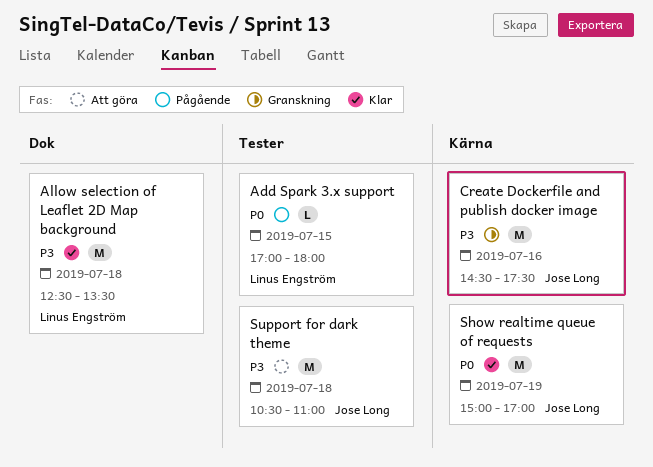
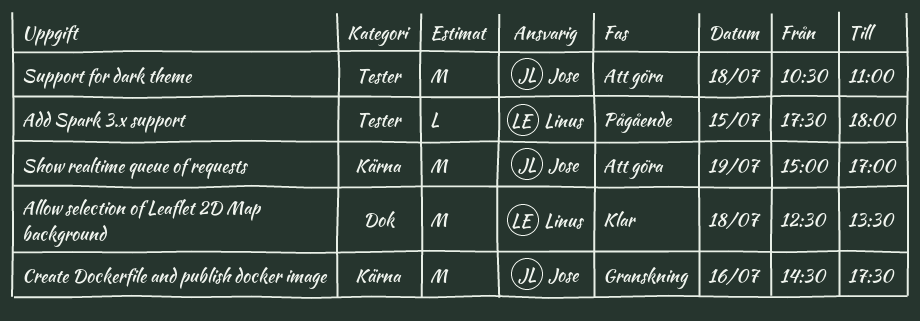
Add Spark 3.x support, begins: 17:00 -> 17:30
Show realtime queue of requests, status: Klar -> Att göra

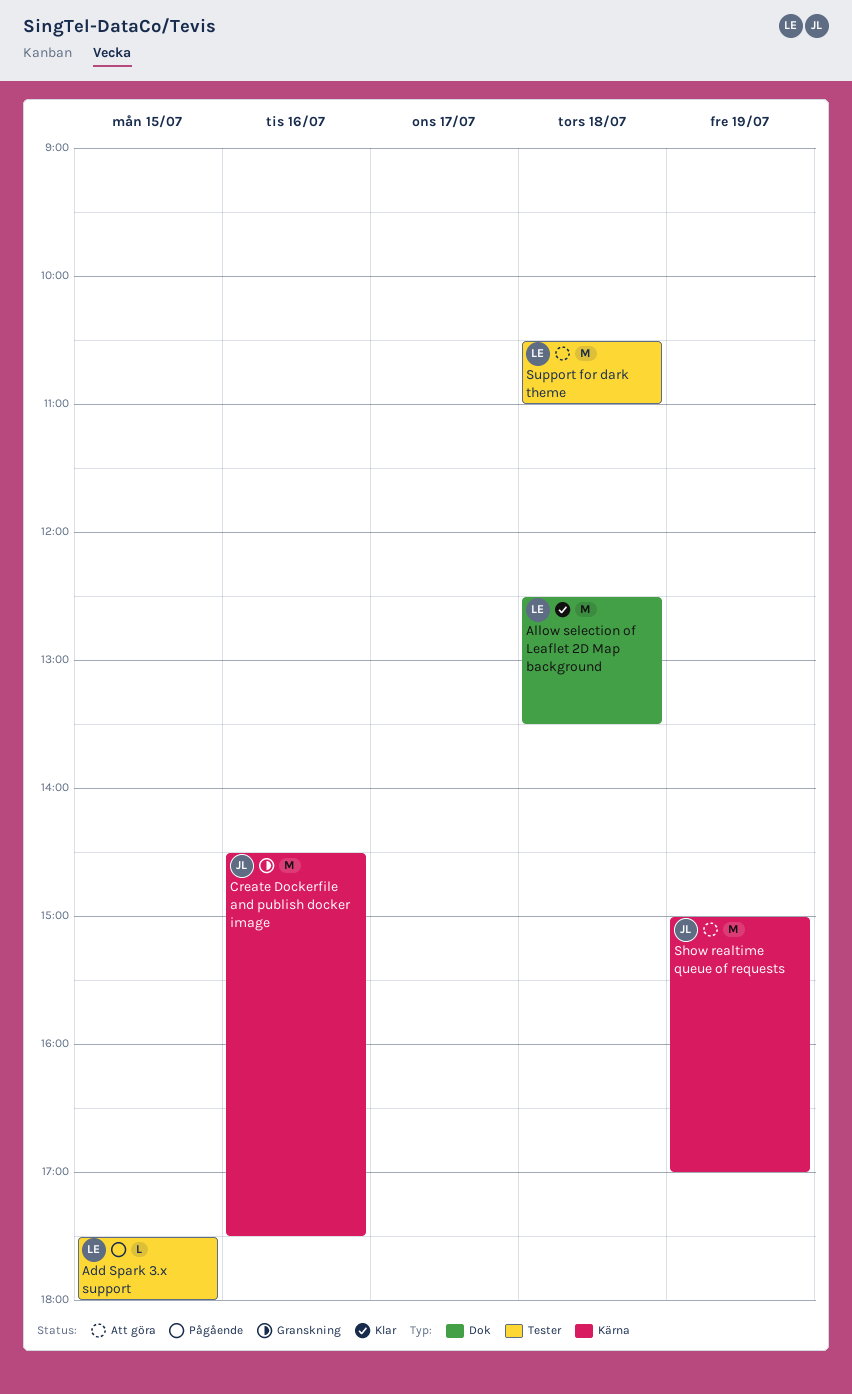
Support for dark theme, owner: Jose -> Linus

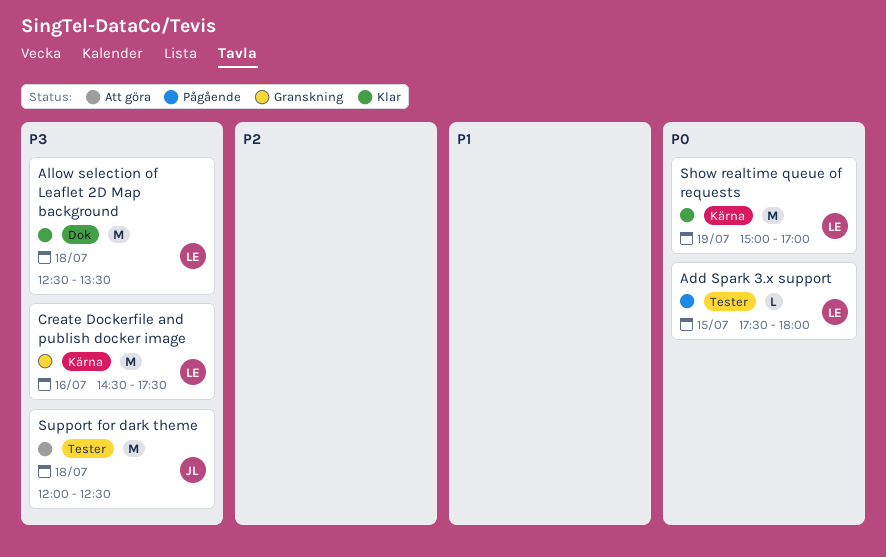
Create Dockerfile and publish docker image, owner: JL -> LE
Show realtime queue of requests, status: Att göra -> Klar
Show realtime queue of requests, owner: JL -> LE
Support for dark theme, owner: LE -> JL
Support for dark theme, begins: 10:30 -> 12:00
Support for dark theme, ends: 11:00 -> 12:30

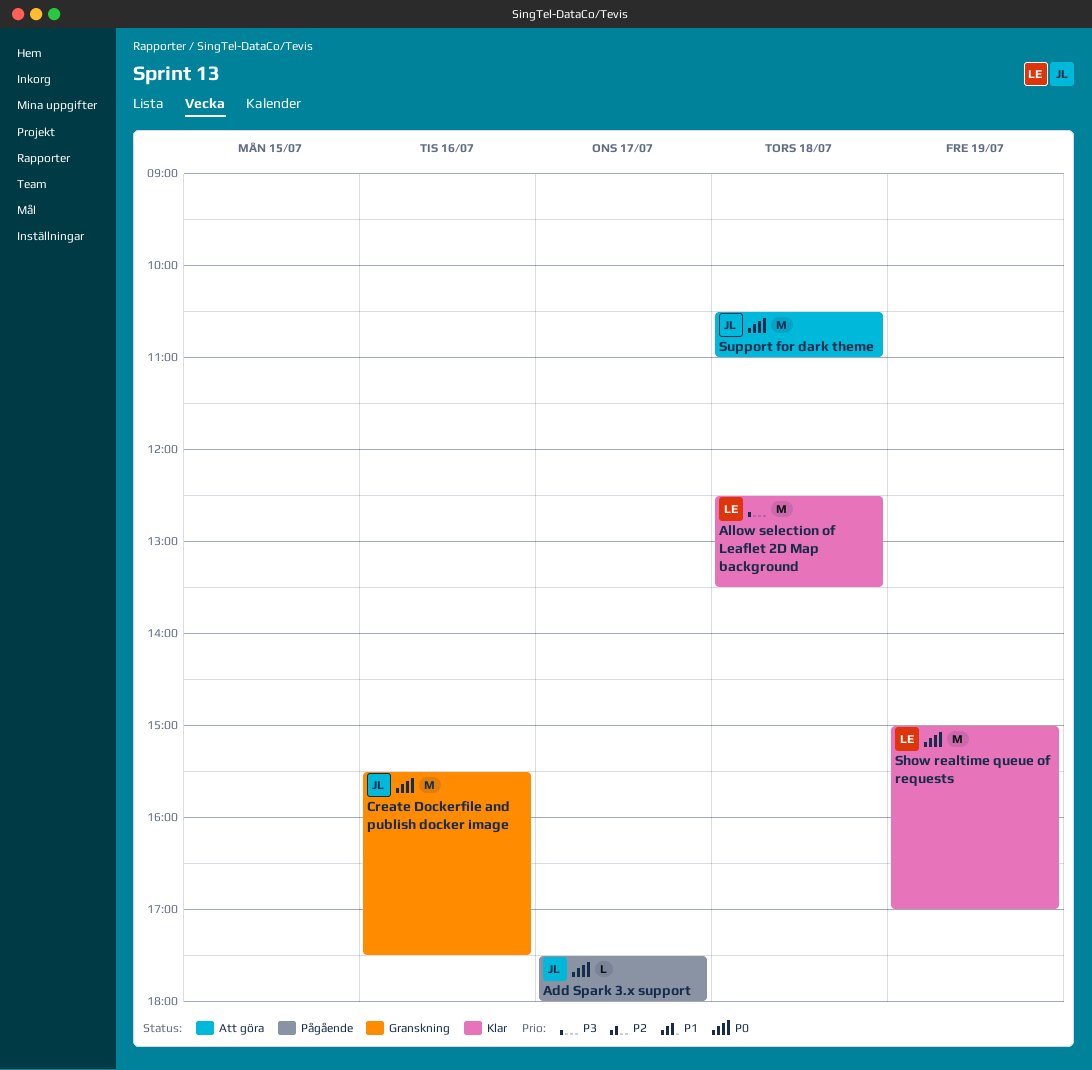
Add Spark 3.x support, owner: LE -> JL
Add Spark 3.x support, day: Jul 15 -> Jul 17
Create Dockerfile and publish docker image, owner: LE -> JL
Create Dockerfile and publish docker image, priority: P3 -> P0
Create Dockerfile and publish docker image, begins: 14:30 -> 15:30
Support for dark theme, priority: P3 -> P0
Support for dark theme, begins: 12:00 -> 10:30
Support for dark theme, ends: 12:30 -> 11:00

